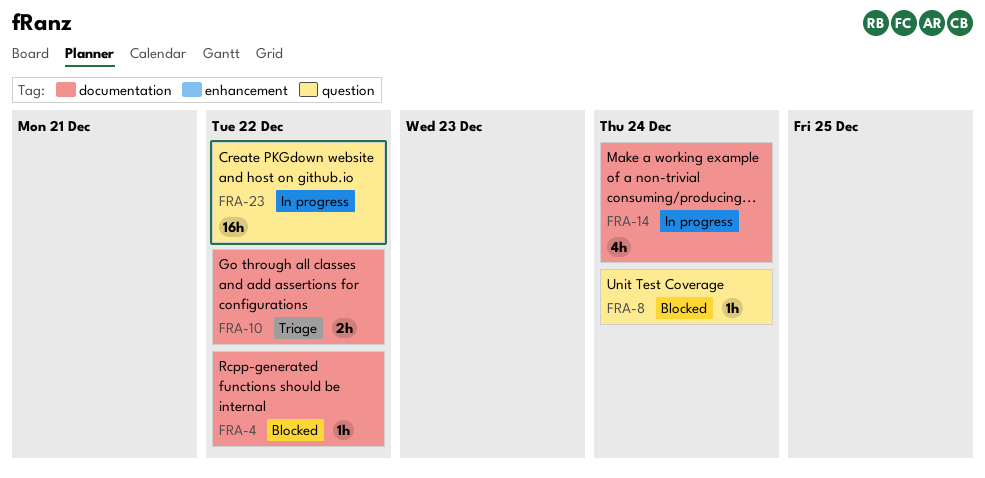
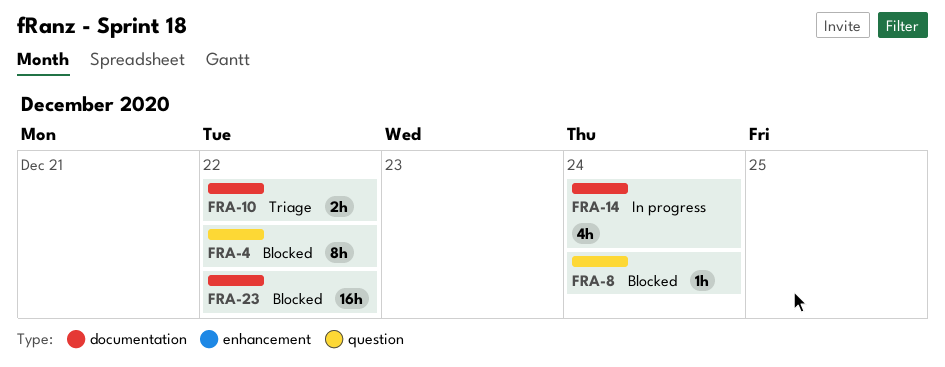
FRA-4, label: documentation -> question
FRA-4, estimate: 1h -> 8h
FRA-23, status: In progress -> Blocked
FRA-23, label: question -> documentation

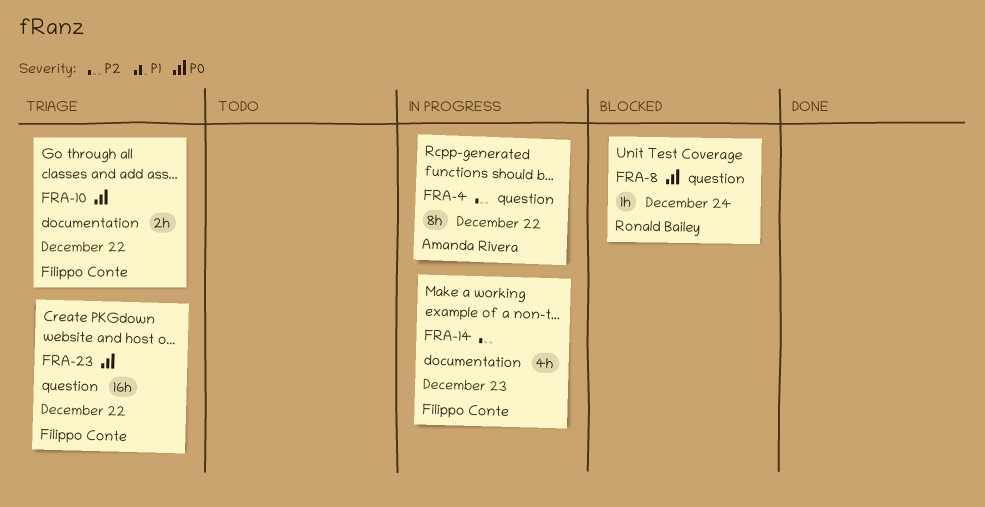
FRA-4, status: Blocked -> In progress
FRA-14, due: Dec 24 -> Dec 23
FRA-23, status: Blocked -> Triage
FRA-23, label: documentation -> question

